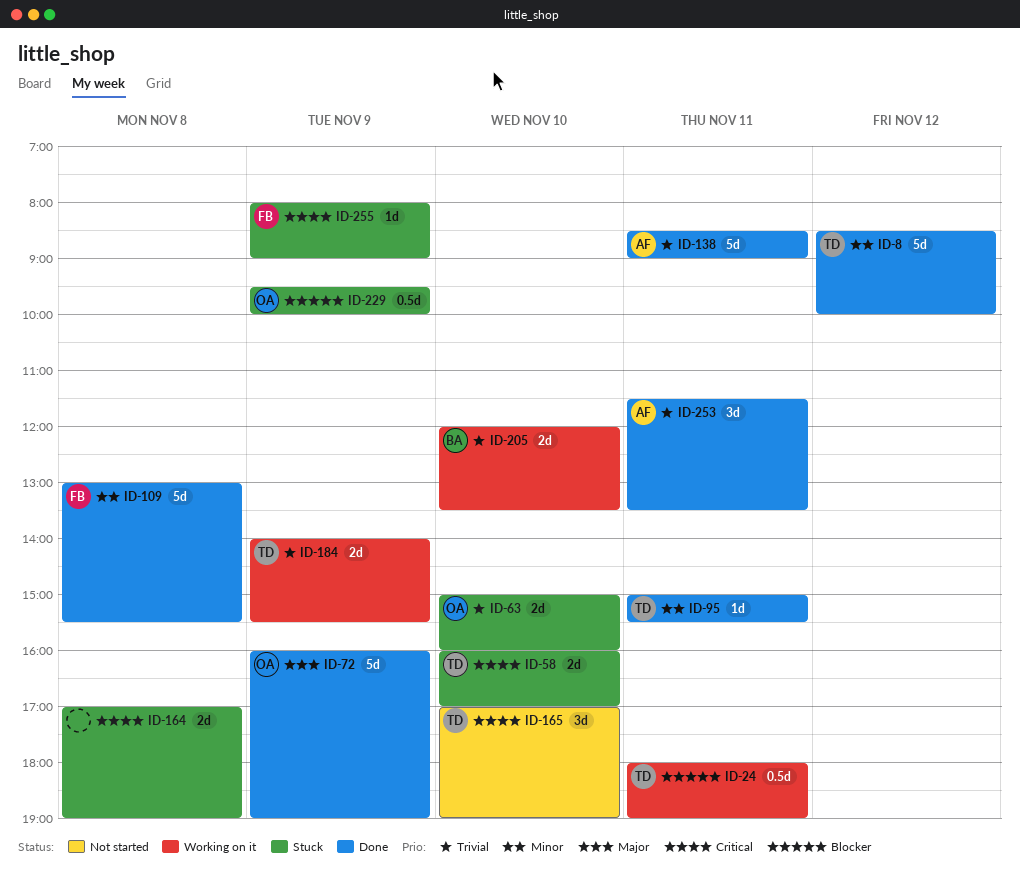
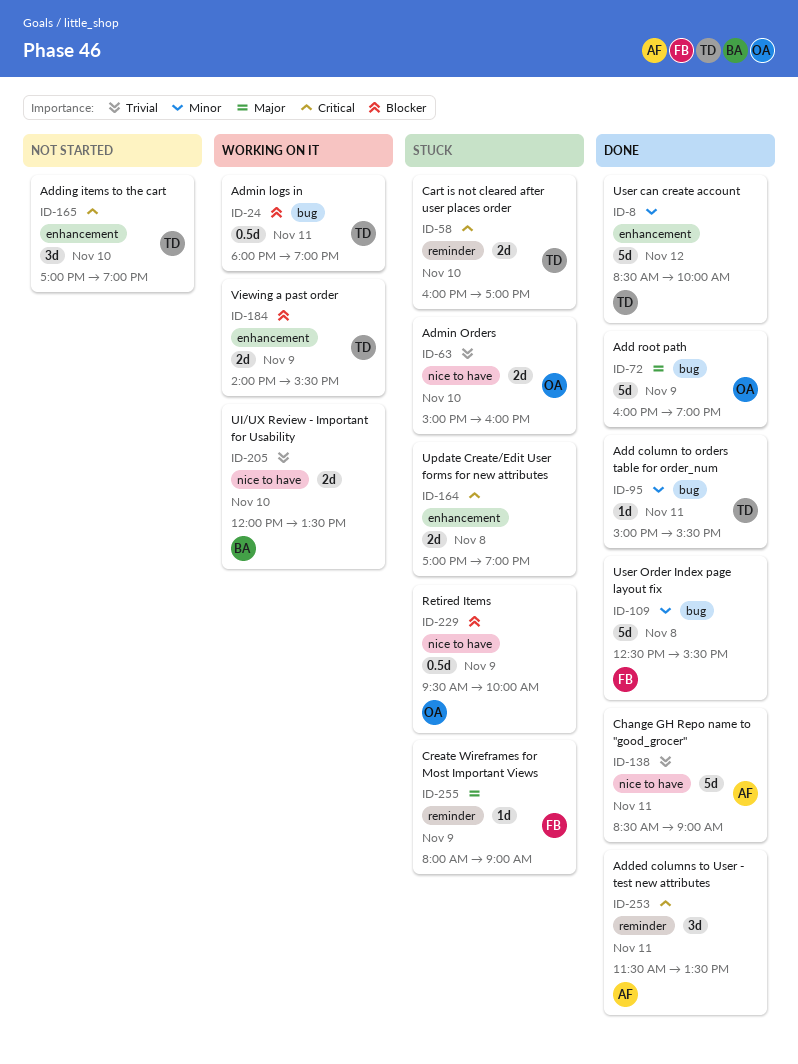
ID-109, begins: 13:00 -> 12:30
ID-184, priority: Trivial -> Blocker
ID-253, priority: Trivial -> Critical
ID-255, priority: Critical -> Major

